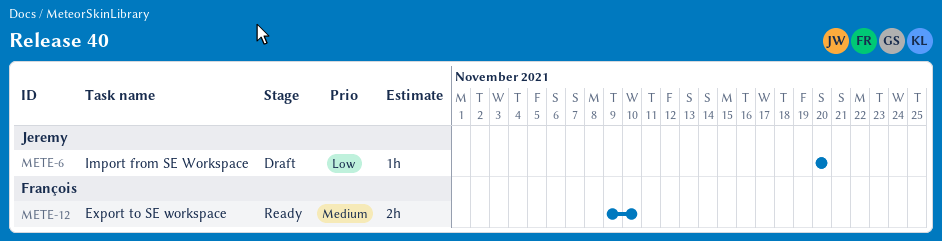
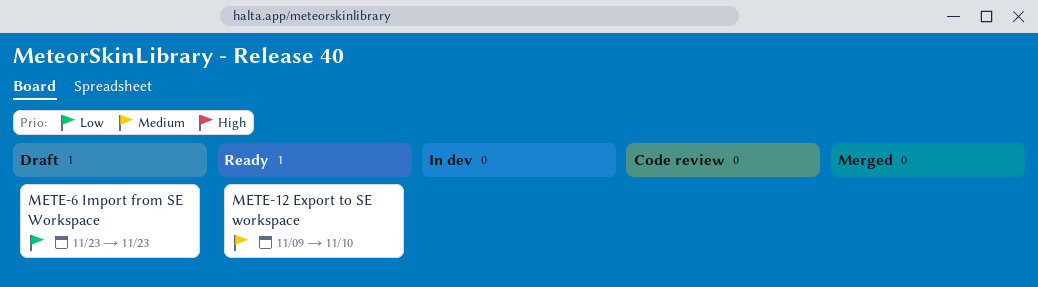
METE-6, start: Nov 20 -> Nov 23
METE-6, due: Nov 20 -> Nov 23

